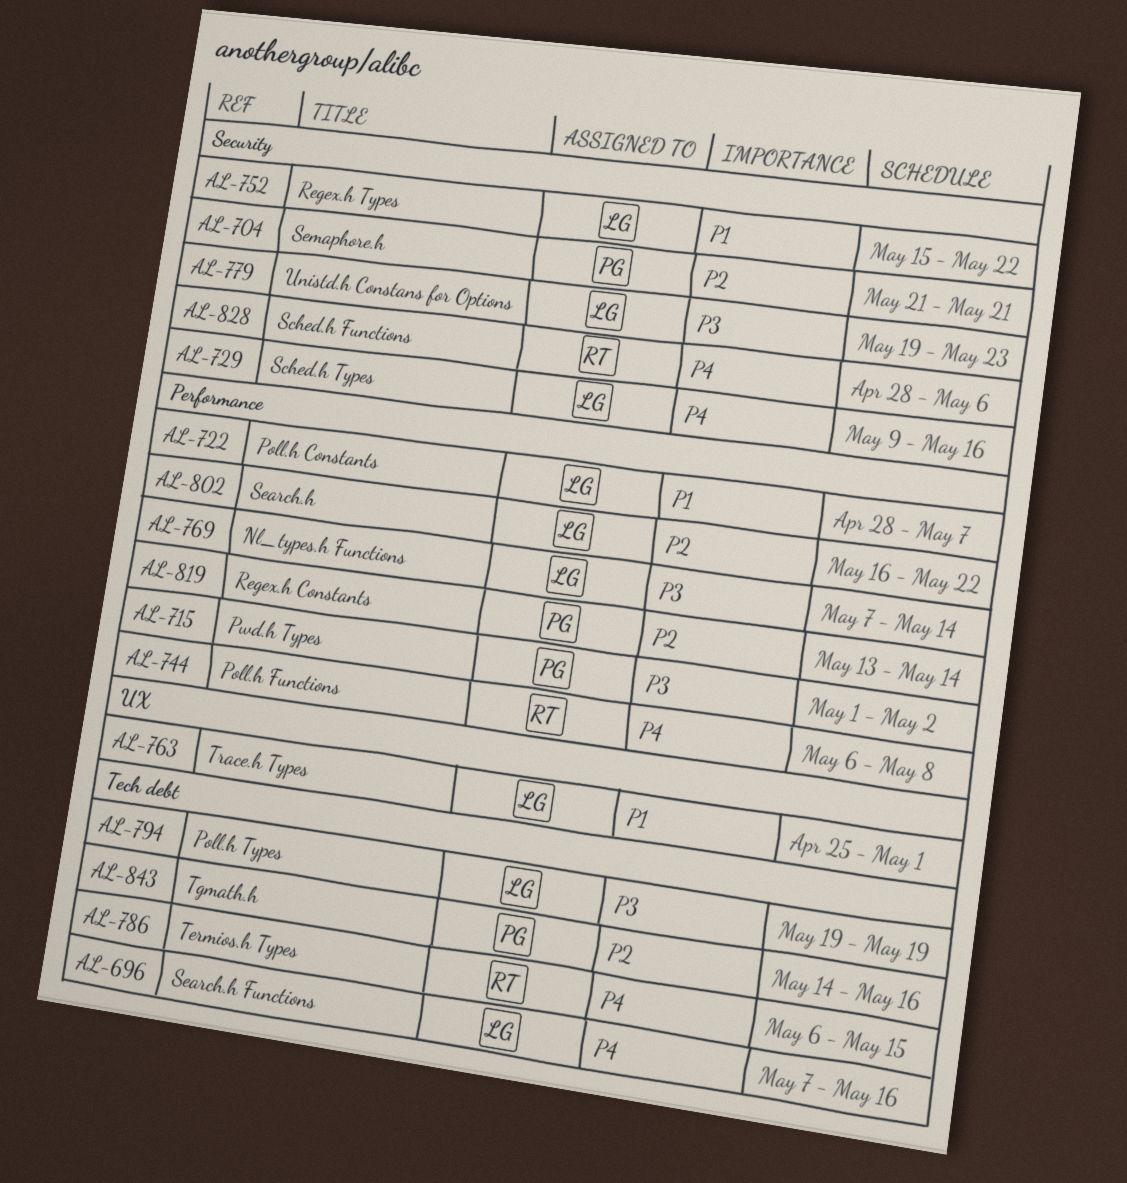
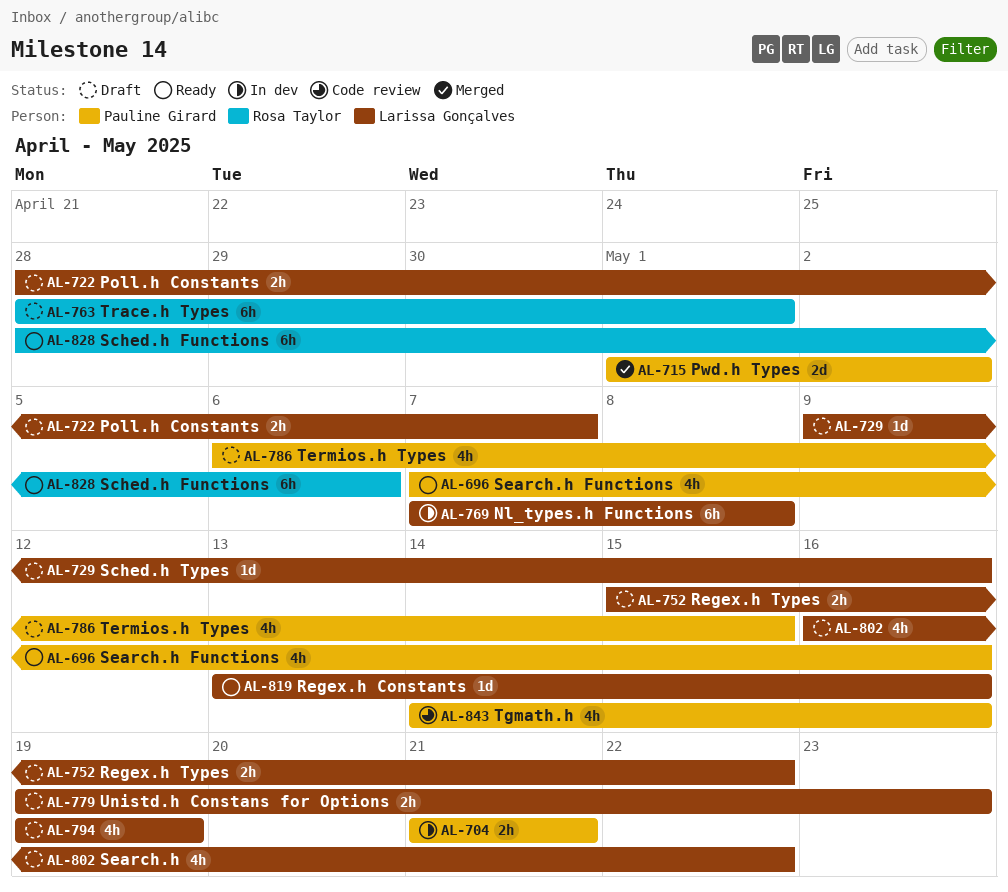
AL-696, owner: Larissa Gonçalves -> Pauline Girard
AL-744: present -> none
AL-763, owner: Larissa Gonçalves -> Rosa Taylor
AL-763, start: Apr 25 -> Apr 28
AL-769, due: May 14 -> May 8
AL-786, owner: Rosa Taylor -> Pauline Girard
AL-819, owner: Pauline Girard -> Larissa Gonçalves
AL-819, due: May 14 -> May 16

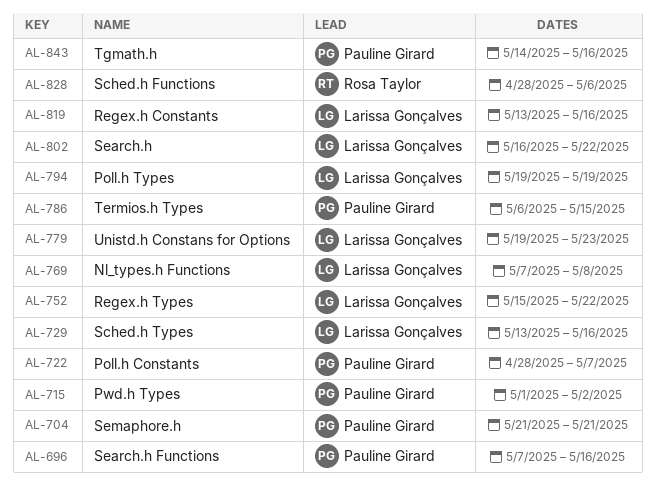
AL-722, owner: Larissa Gonçalves -> Pauline Girard
AL-729, start: May 9 -> May 13
AL-763: present -> none

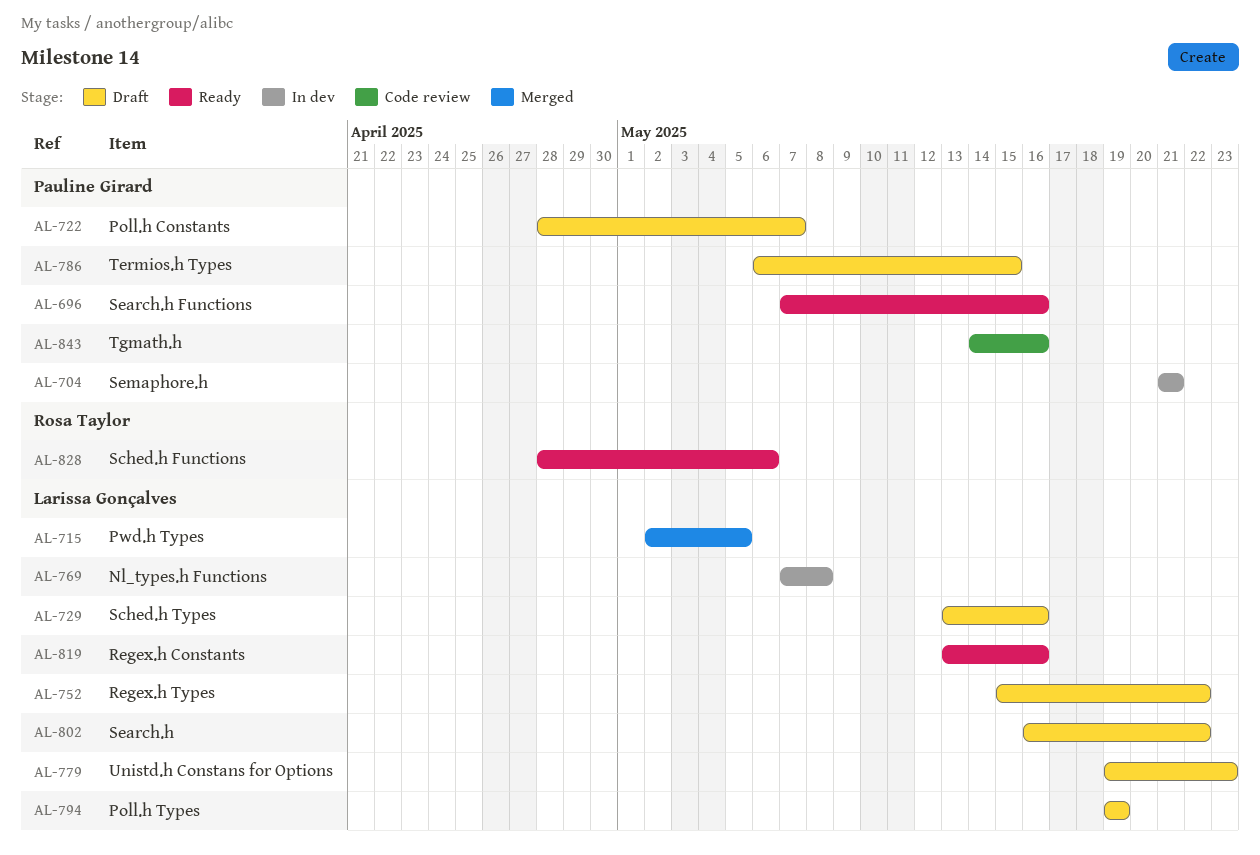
AL-715, owner: Pauline Girard -> Larissa Gonçalves
AL-715, start: May 1 -> May 2
AL-715, due: May 2 -> May 5

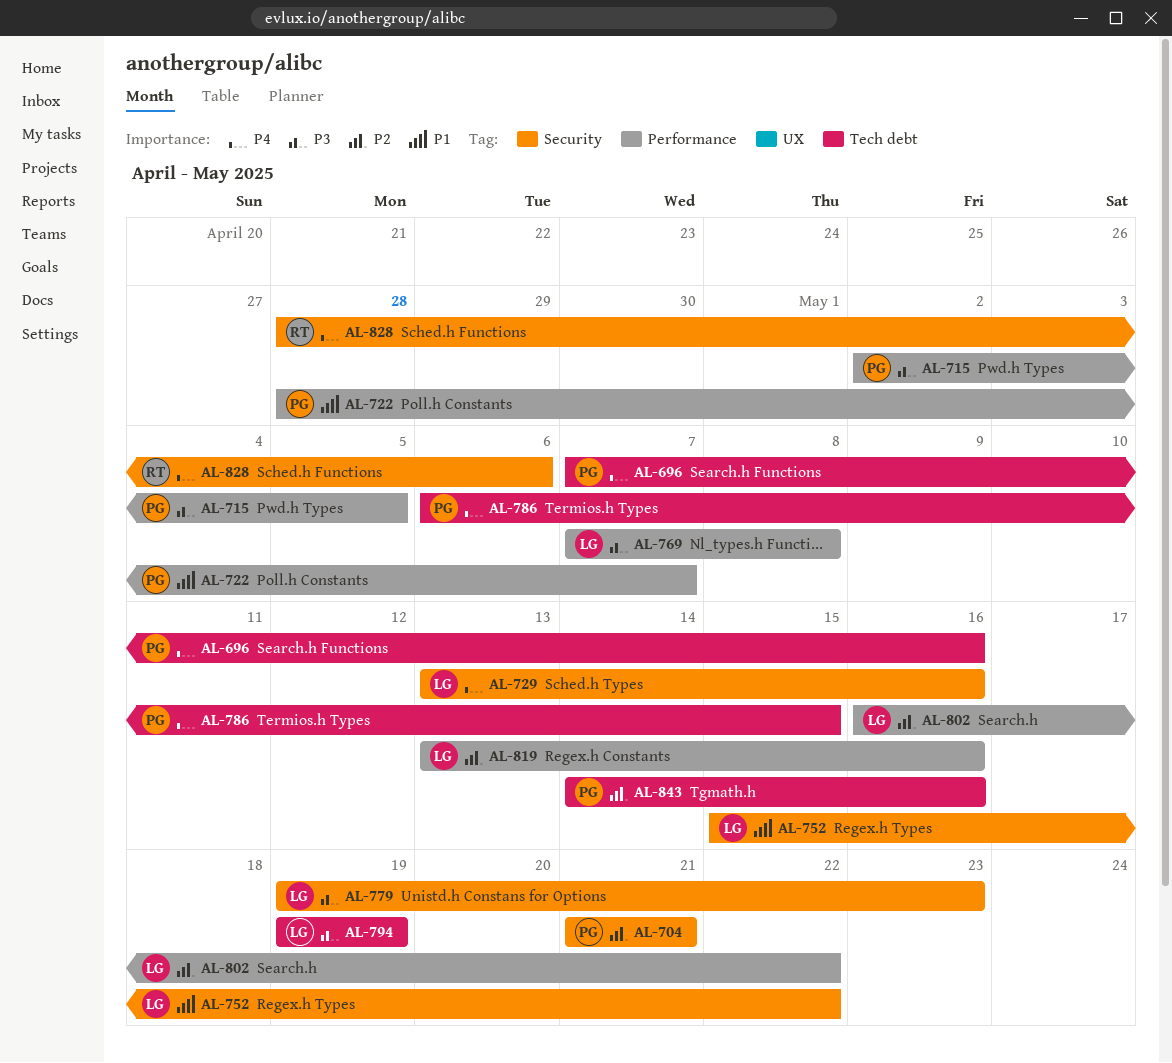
AL-715, owner: Larissa Gonçalves -> Pauline Girard

